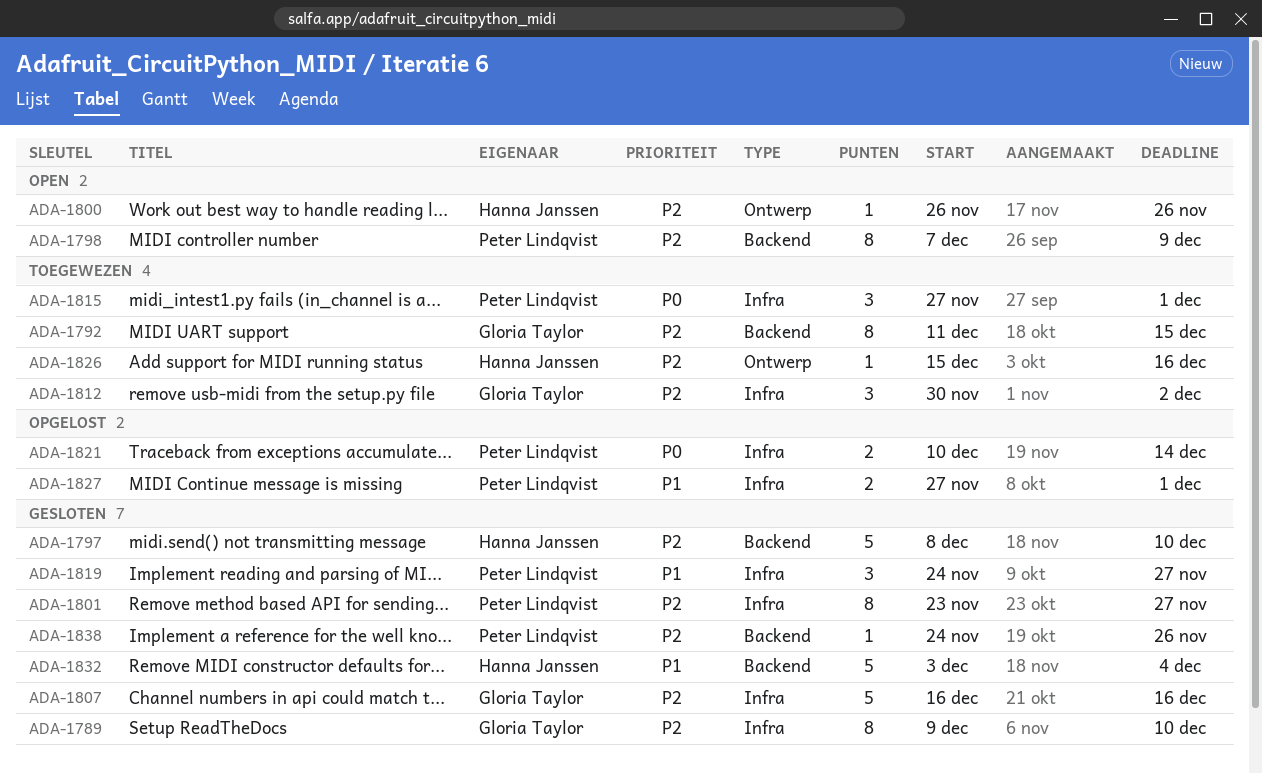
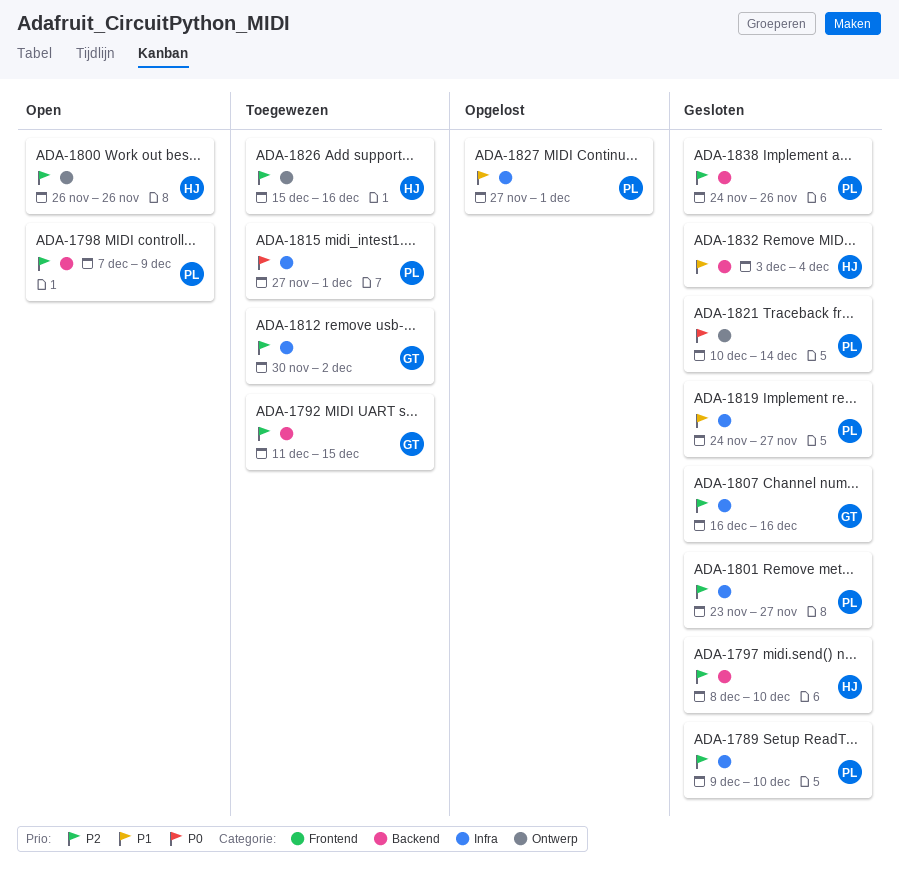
ADA-1789, owner: Gloria Taylor -> Peter Lindqvist
ADA-1821, status: Opgelost -> Gesloten
ADA-1821, label: Infra -> Ontwerp

